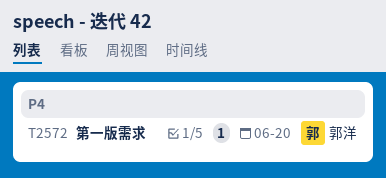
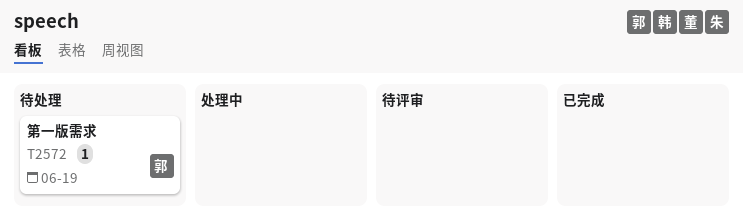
T2572, due: Jun 20 -> Jun 19

